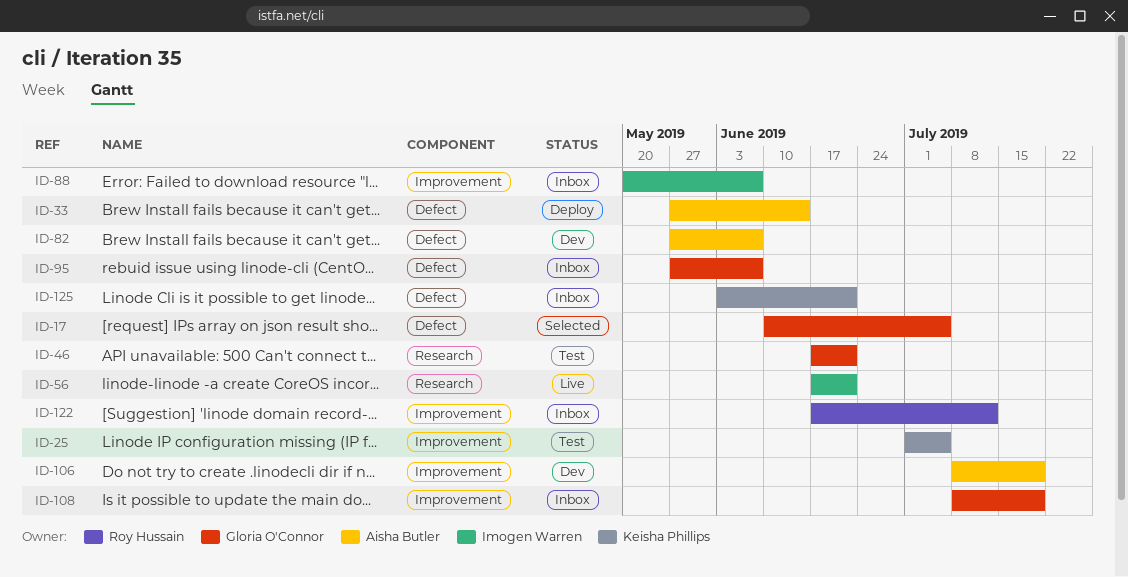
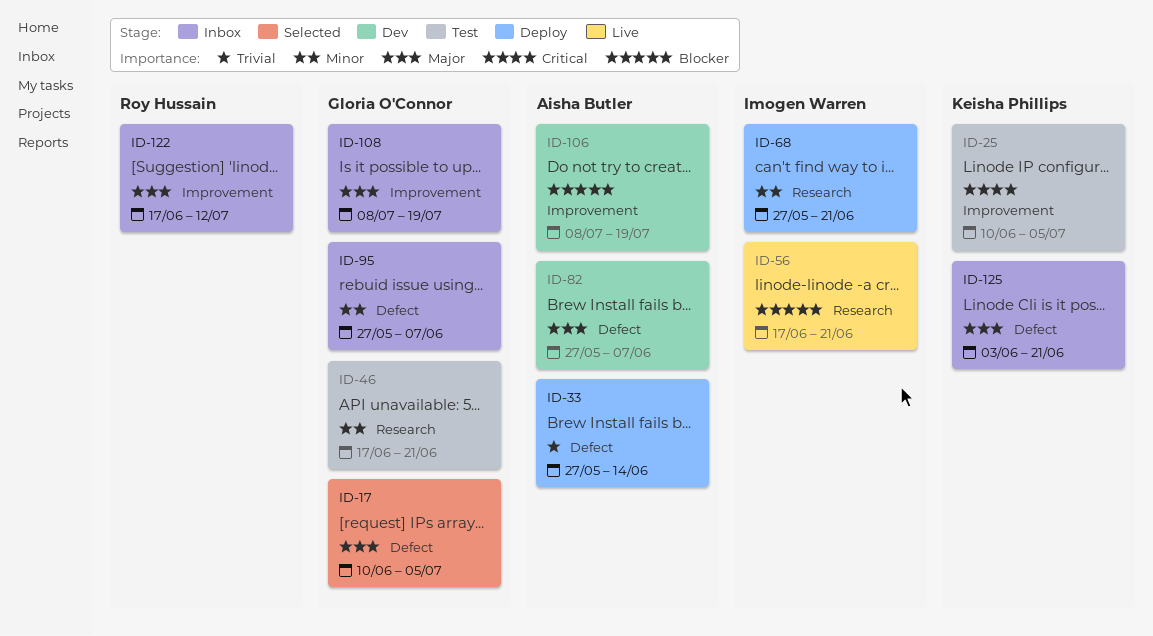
ID-25, start: Jul 1 -> Jun 10
ID-68: none -> present
ID-88: present -> none

